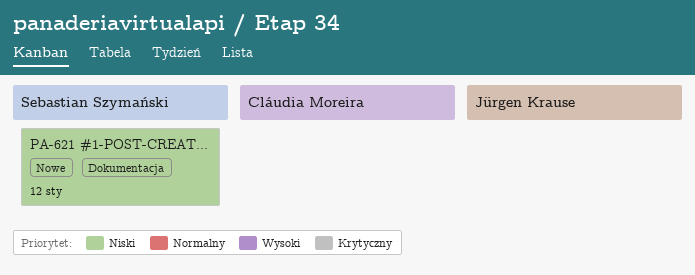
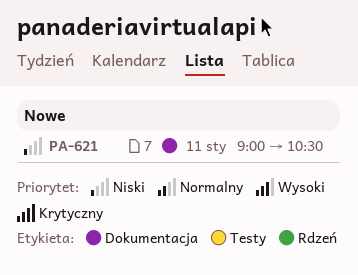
PA-621, day: Jan 12 -> Jan 11

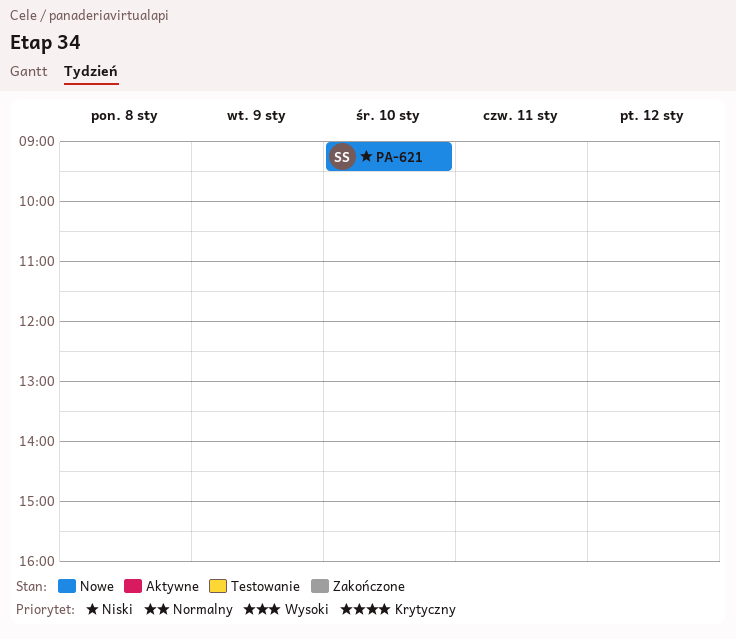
PA-621, day: Jan 11 -> Jan 10
PA-621, ends: 10:30 -> 09:30

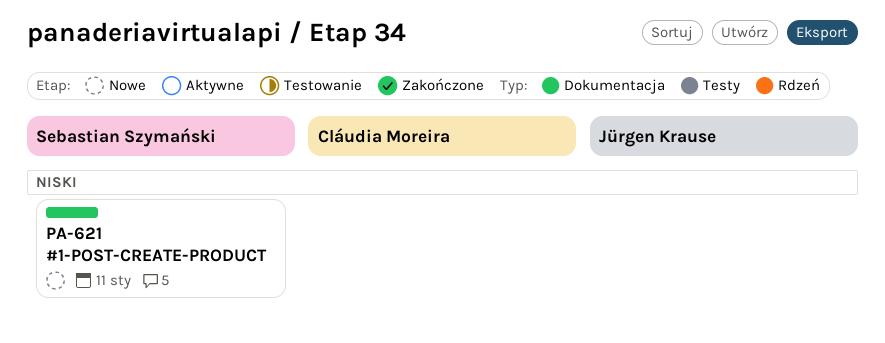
PA-621, day: Jan 10 -> Jan 11

